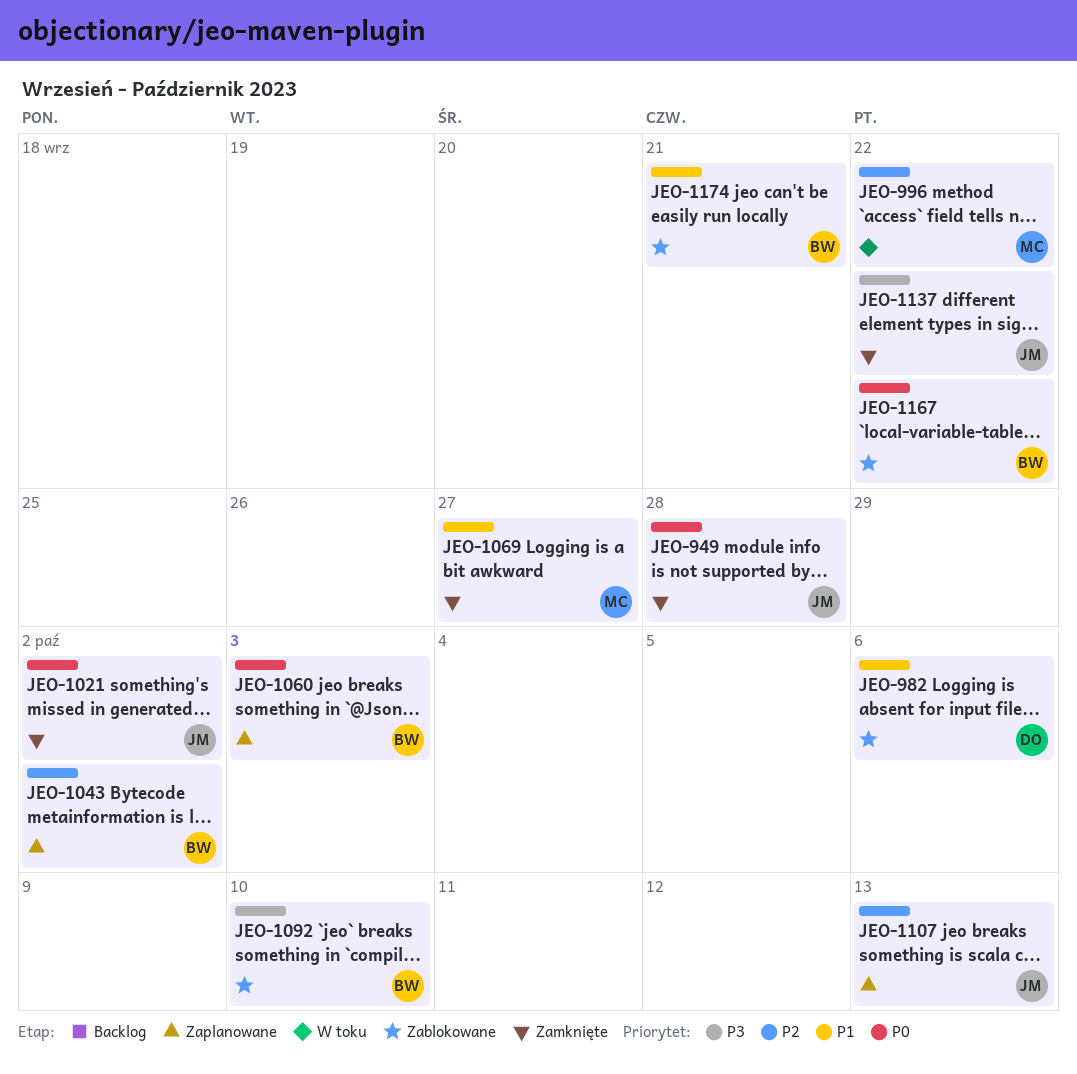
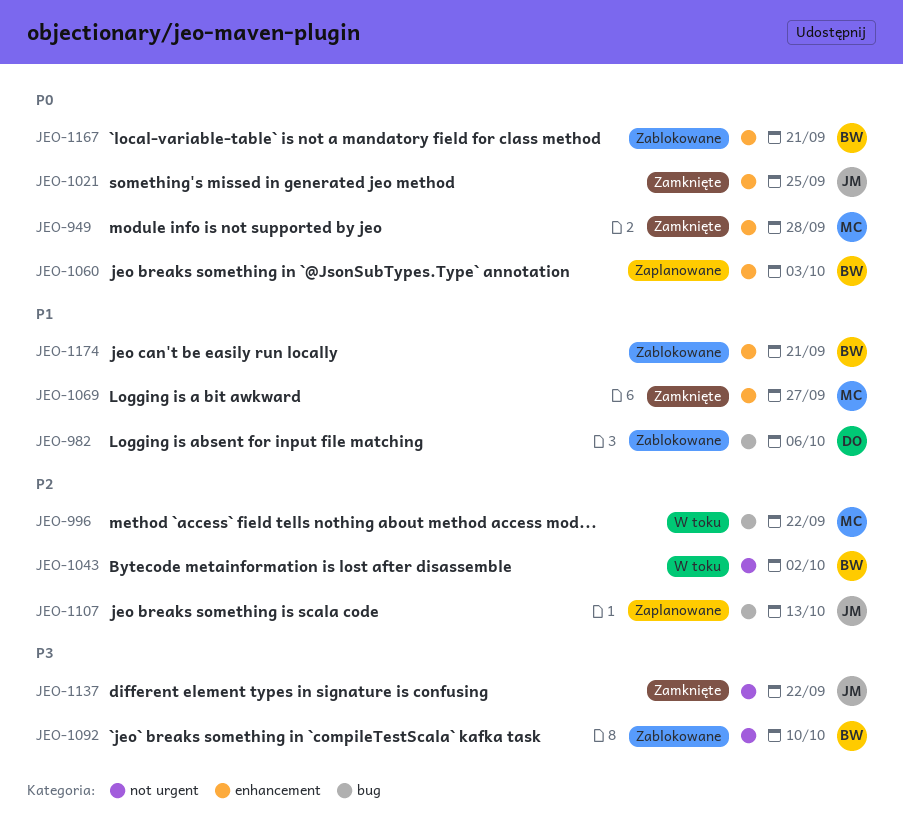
JEO-949, owner: JM -> MC
JEO-1021, due: Oct 2 -> Sep 25
JEO-1043, status: Zaplanowane -> W toku
JEO-1167, due: Sep 22 -> Sep 21

